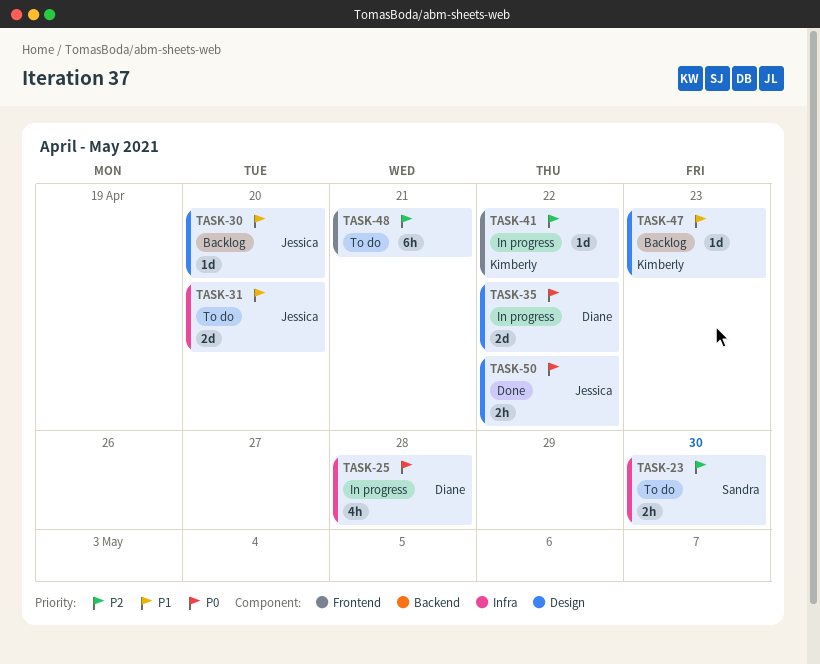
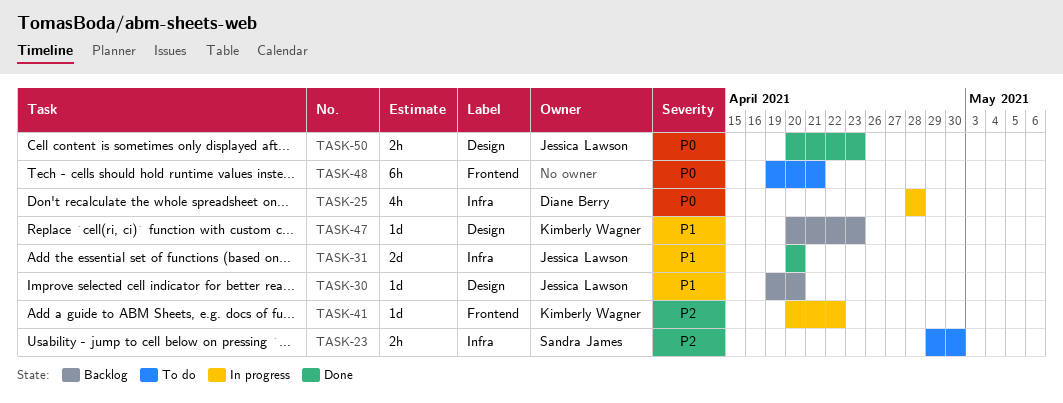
TASK-31, status: To do -> Done
TASK-35: present -> none
TASK-48, priority: P2 -> P0
TASK-50, due: Apr 22 -> Apr 23

